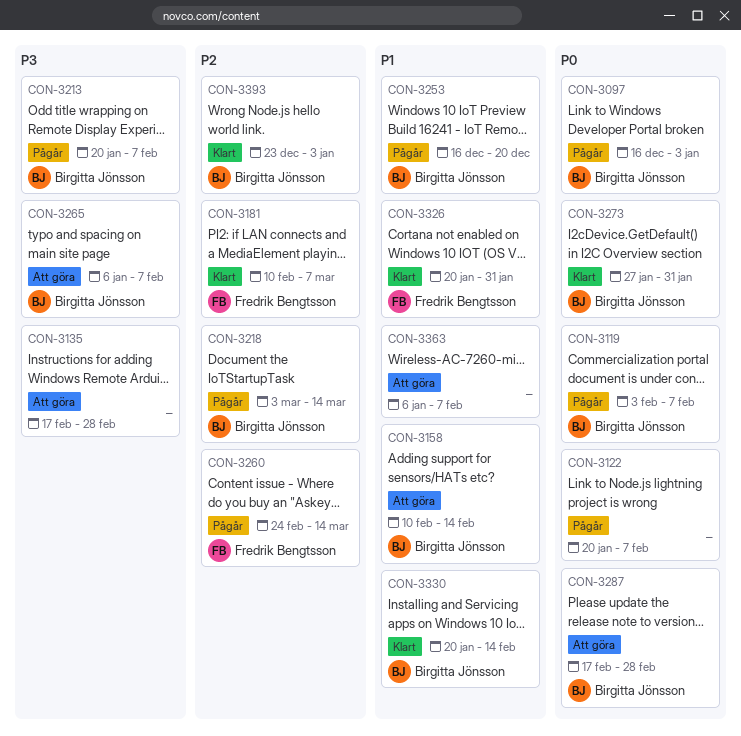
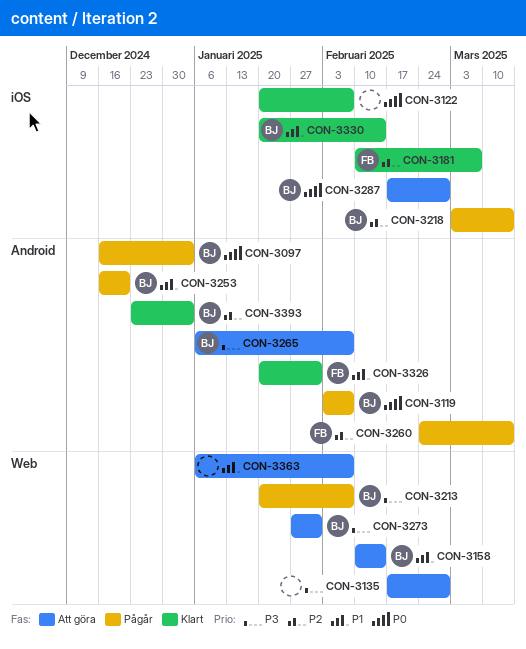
CON-3122, status: Pågår -> Klart
CON-3273, status: Klart -> Att göra
CON-3273, priority: P0 -> P3

